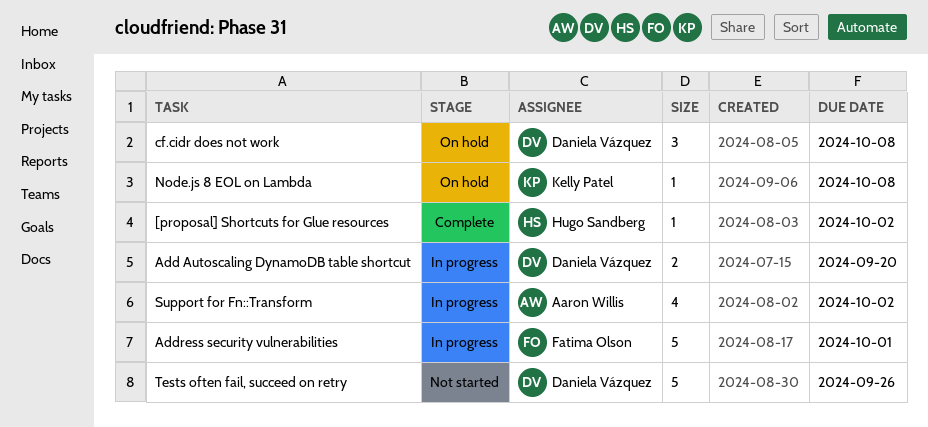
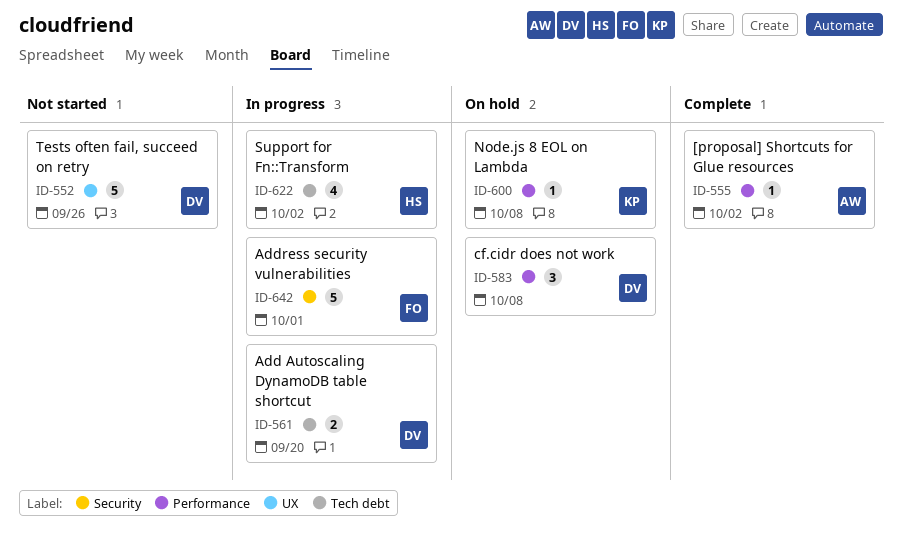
[proposal] Shortcuts for Glue resources, owner: Hugo Sandberg -> Aaron Willis
Support for Fn::Transform, owner: Aaron Willis -> Hugo Sandberg

